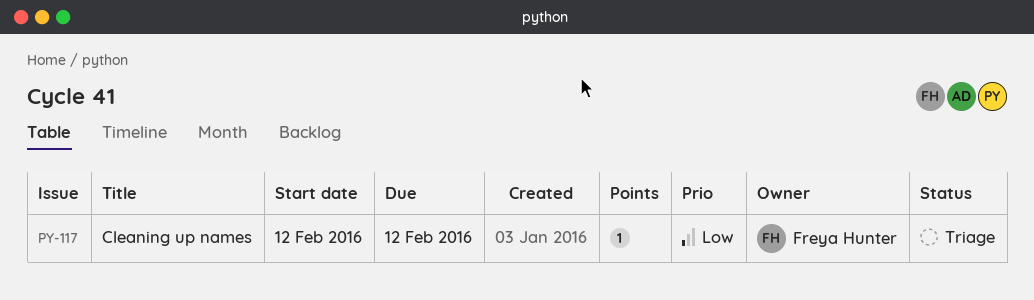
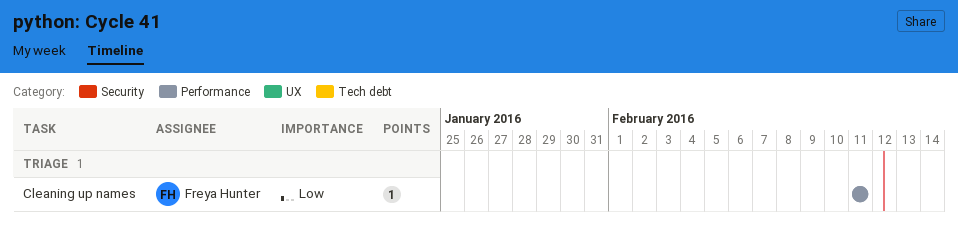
Cleaning up names, start: Feb 12 -> Feb 11
Cleaning up names, due: Feb 12 -> Feb 11

